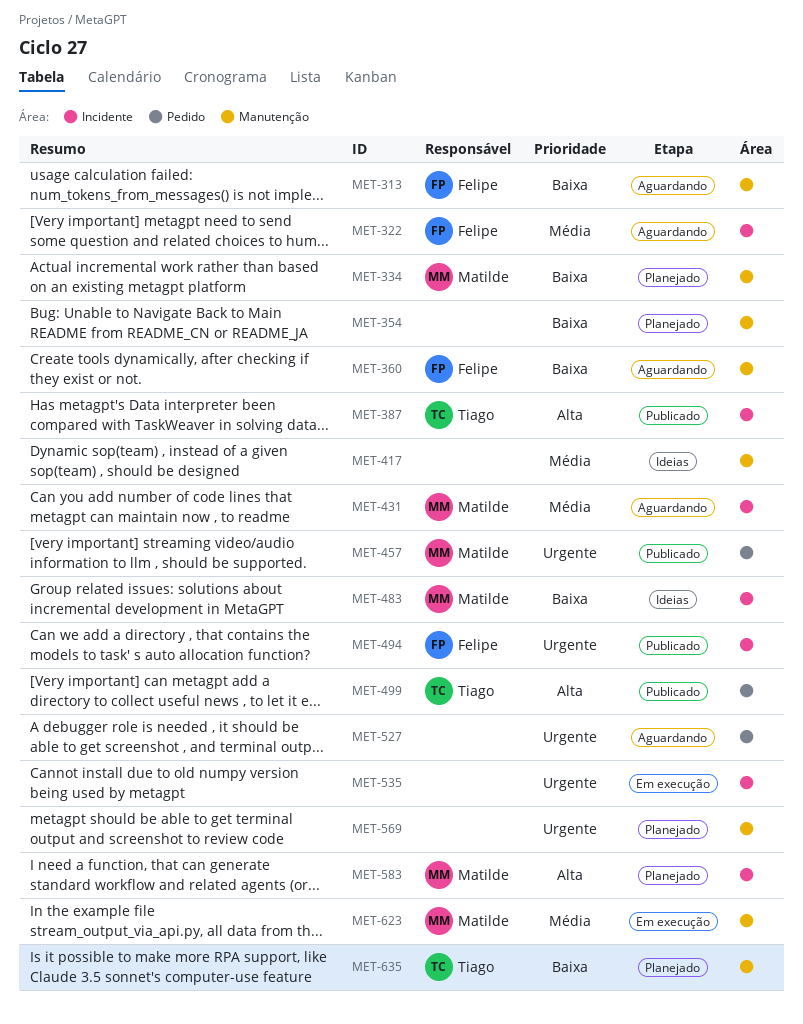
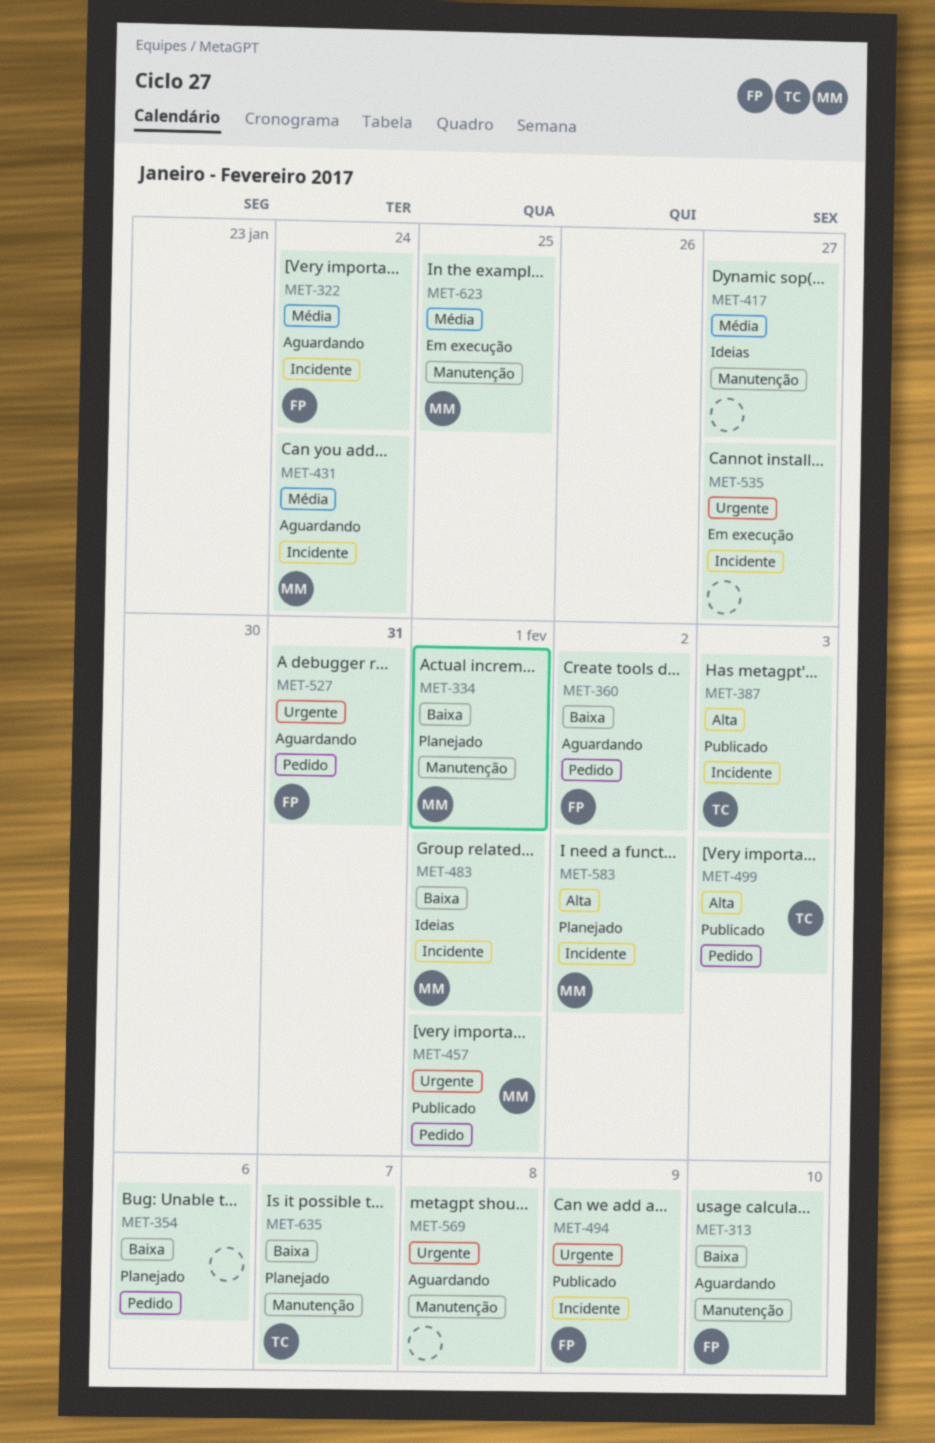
MET-354, label: Manutenção -> Pedido
MET-360, label: Manutenção -> Pedido
MET-527, owner: none -> Felipe
MET-569, status: Planejado -> Aguardando

